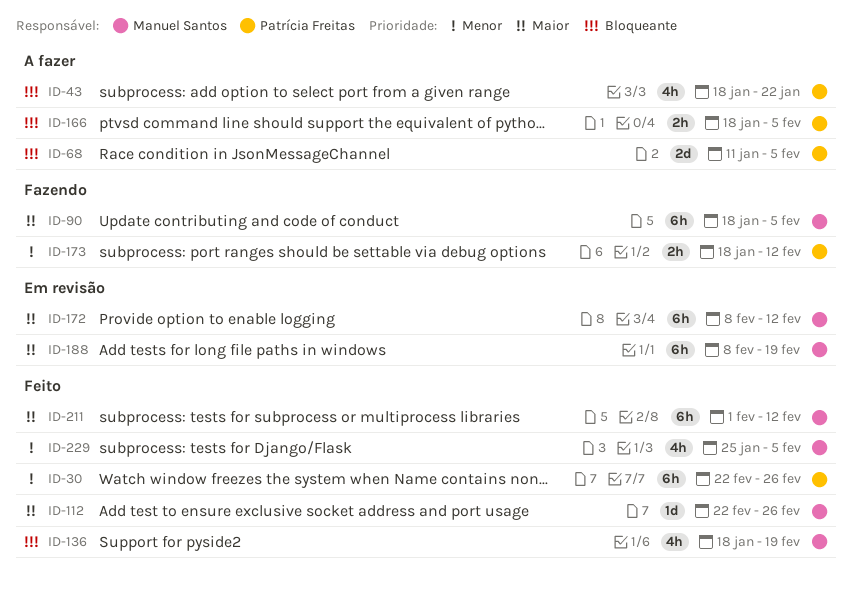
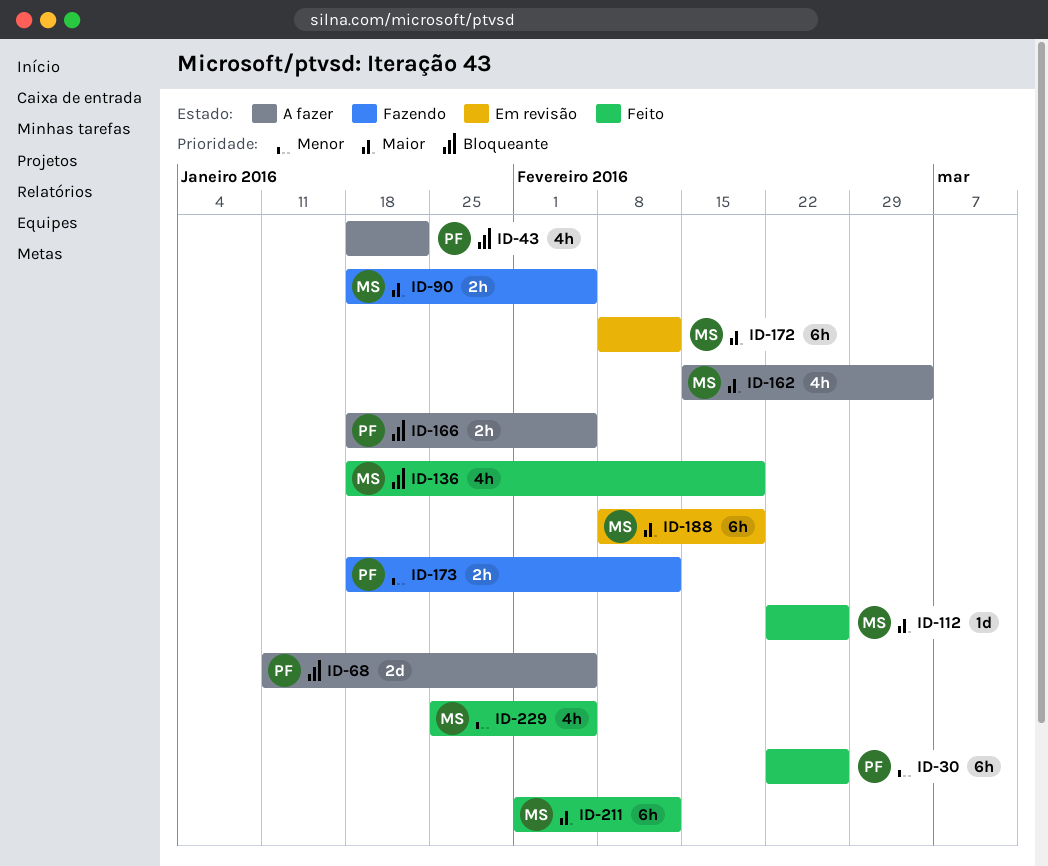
ID-90, estimate: 6h -> 2h
ID-162: none -> present

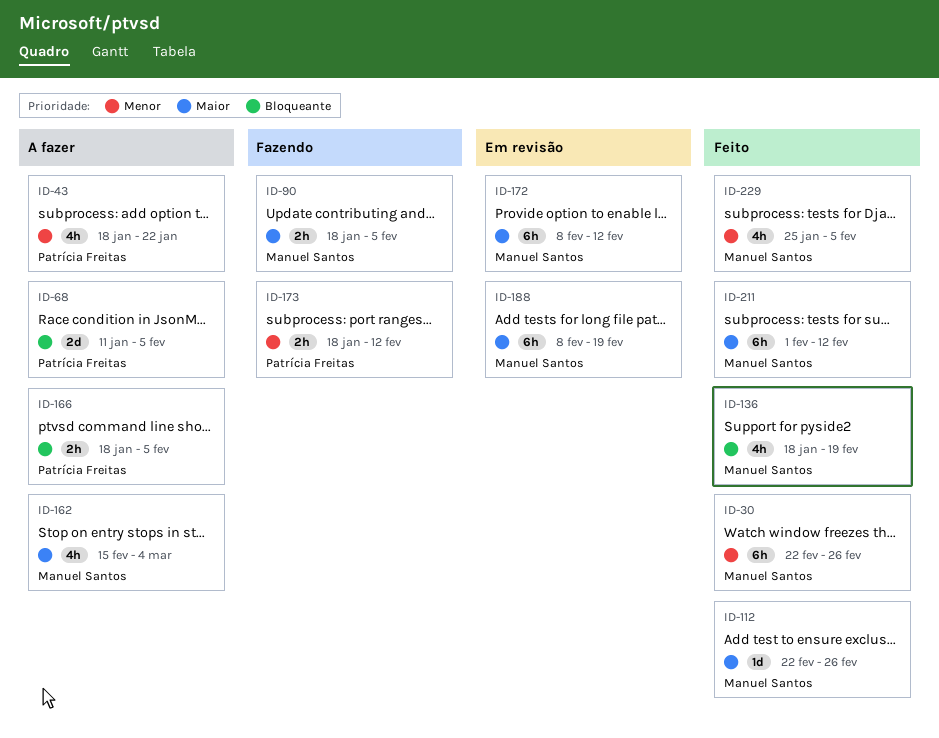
ID-30, owner: Patrícia Freitas -> Manuel Santos
ID-43, priority: Bloqueante -> Menor

